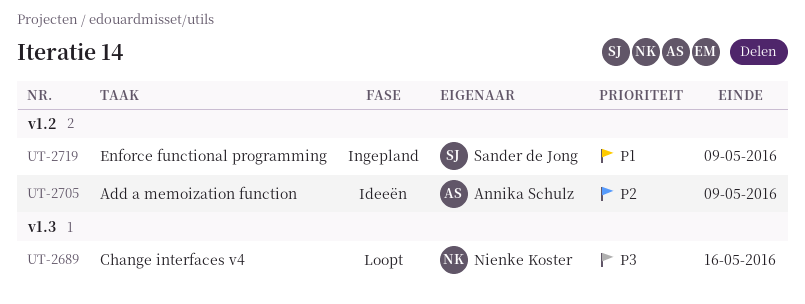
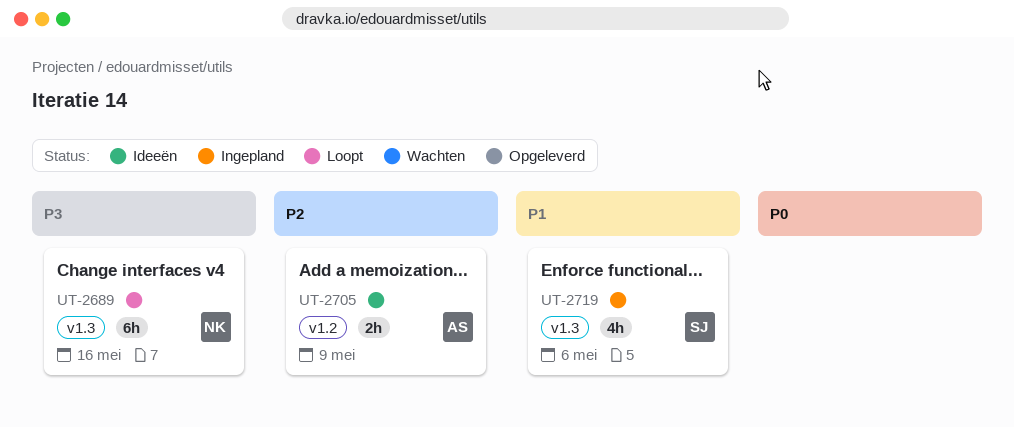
UT-2719, label: v1.2 -> v1.3
UT-2719, due: May 9 -> May 6

